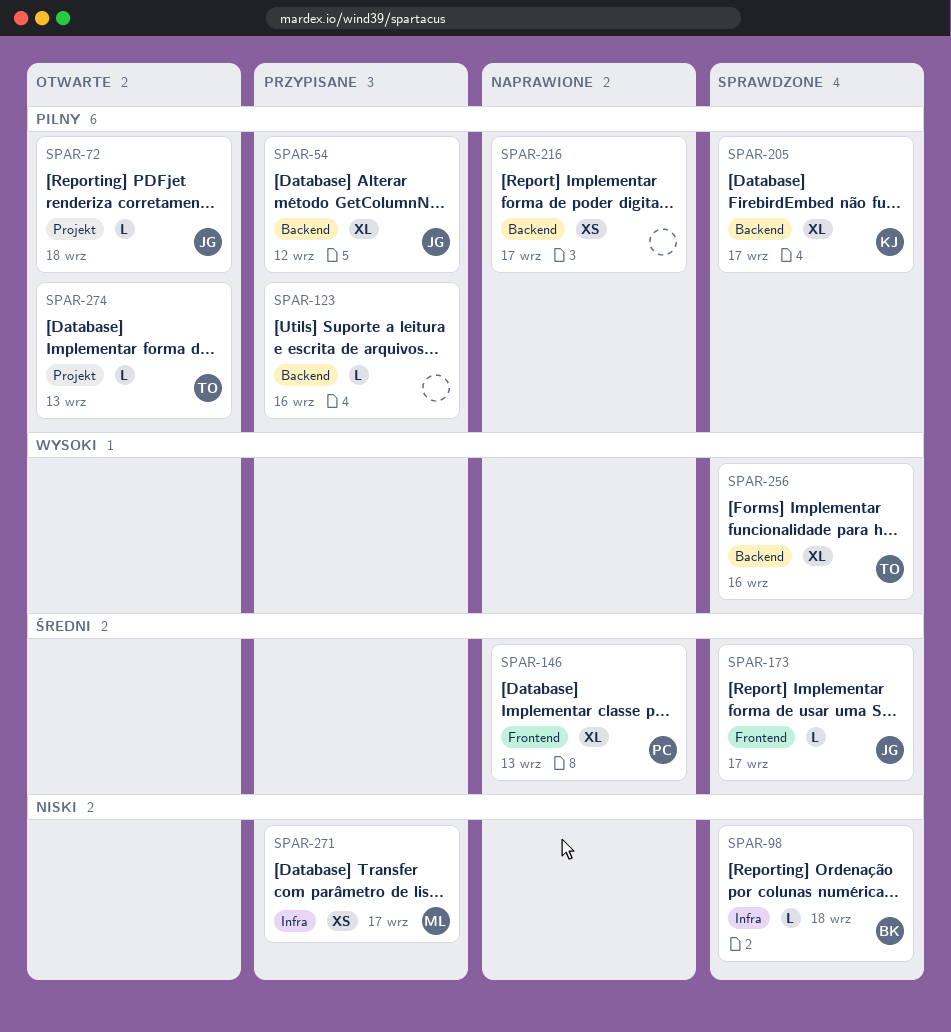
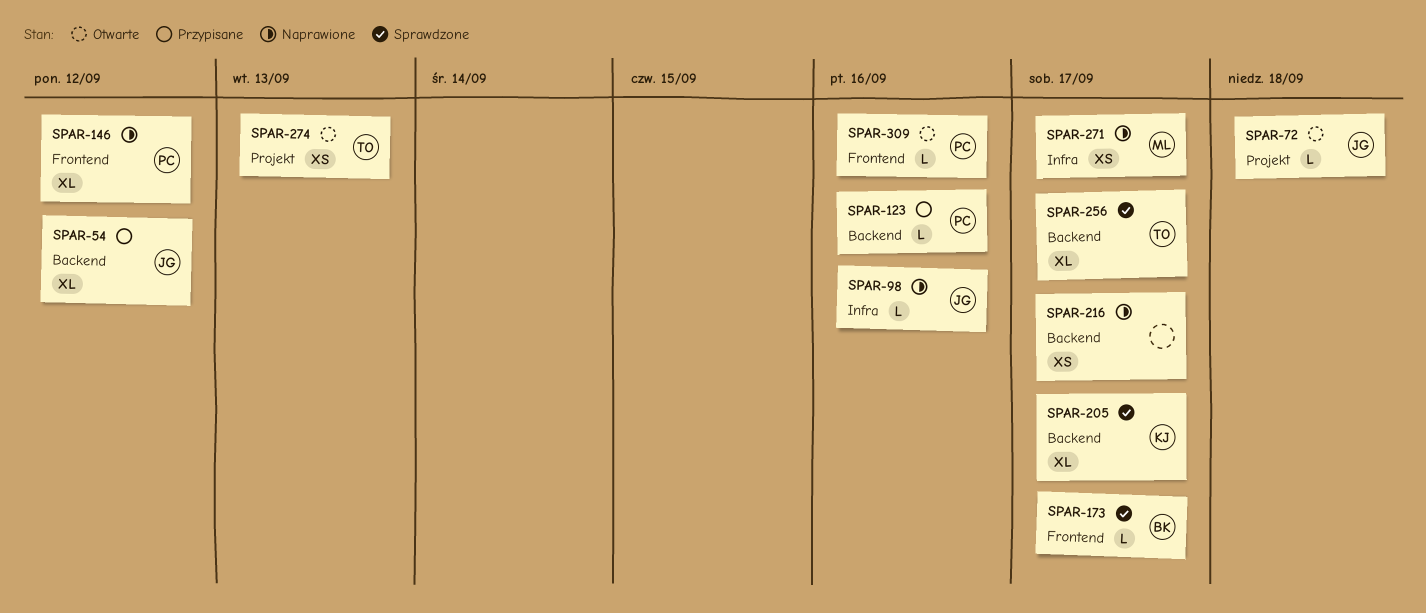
SPAR-98, status: Sprawdzone -> Naprawione
SPAR-98, owner: BK -> JG
SPAR-98, due: Sep 18 -> Sep 16
SPAR-123, owner: none -> PC
SPAR-146, due: Sep 13 -> Sep 12
SPAR-173, owner: JG -> BK
SPAR-256, due: Sep 16 -> Sep 17
SPAR-271, status: Przypisane -> Naprawione
SPAR-274, estimate: L -> XS
SPAR-309: none -> present

